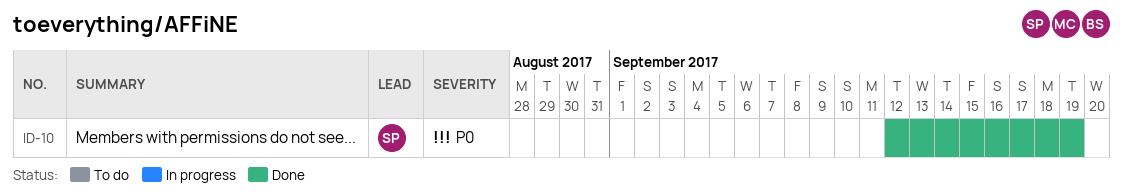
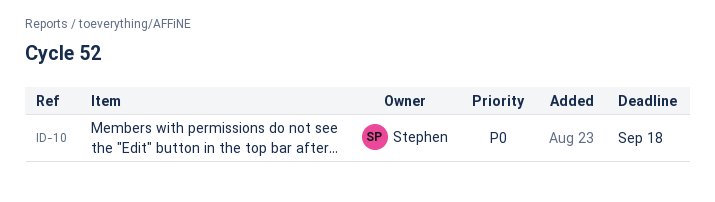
ID-10, due: Sep 19 -> Sep 18

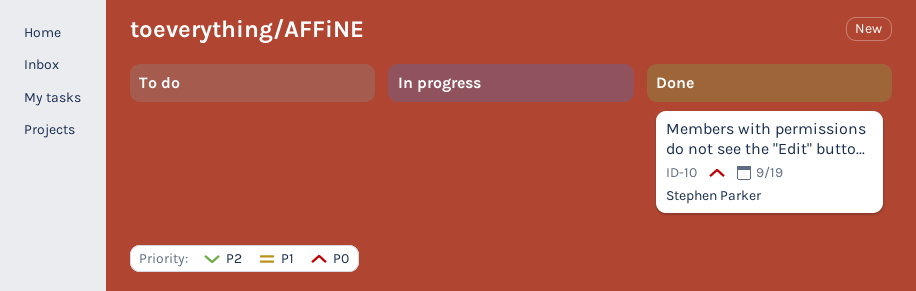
ID-10, due: Sep 18 -> Sep 19

